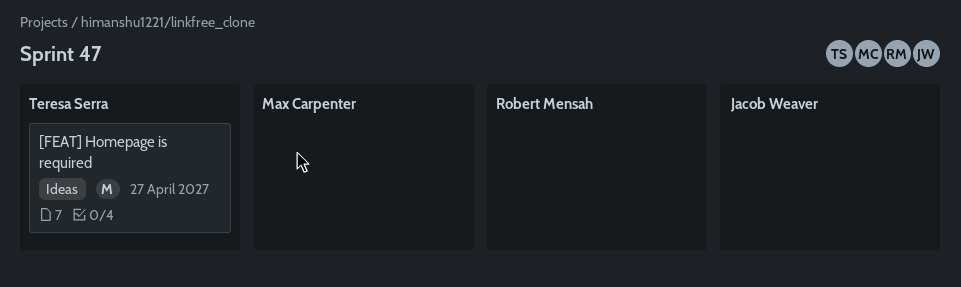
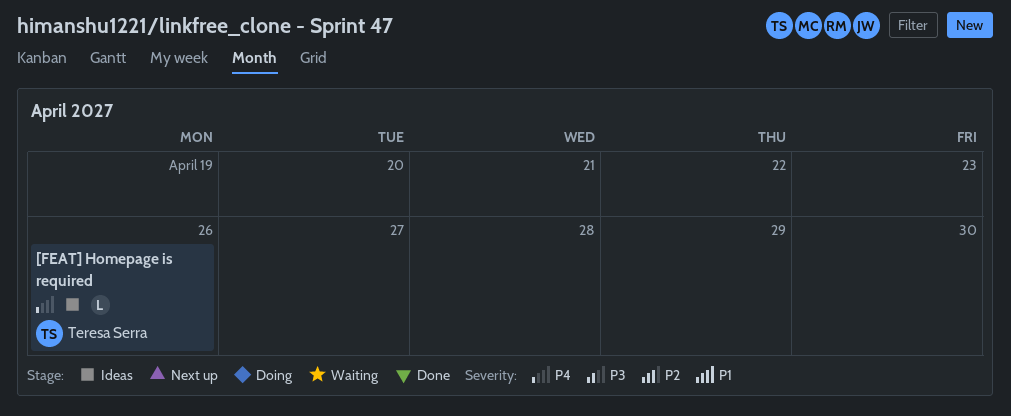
[FEAT] Homepage is required, estimate: M -> L
[FEAT] Homepage is required, due: Apr 27 -> Apr 26

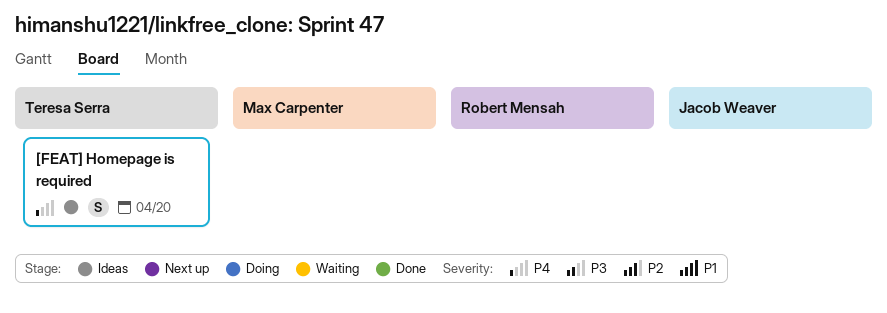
[FEAT] Homepage is required, estimate: L -> S
[FEAT] Homepage is required, due: Apr 26 -> Apr 20

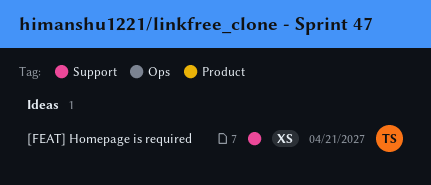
[FEAT] Homepage is required, estimate: S -> XS
[FEAT] Homepage is required, due: Apr 20 -> Apr 21

